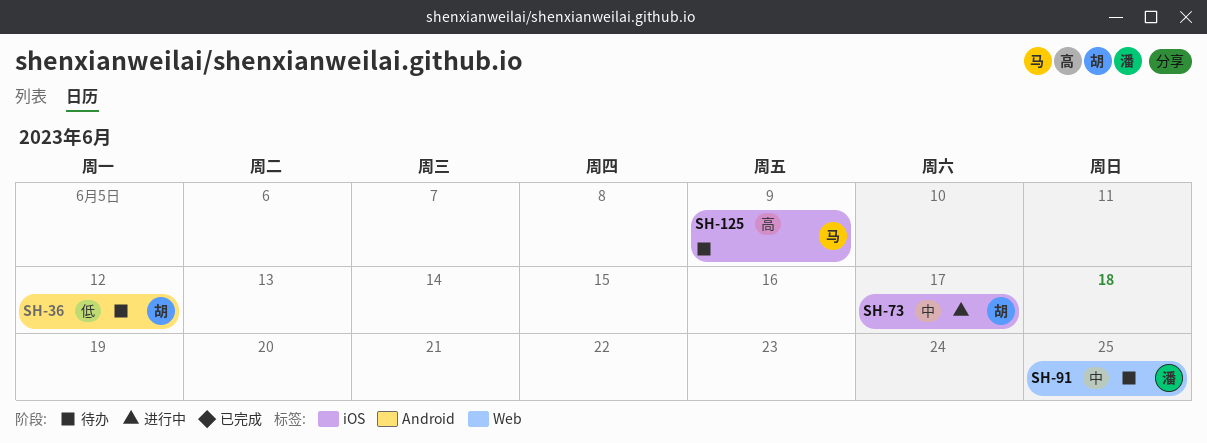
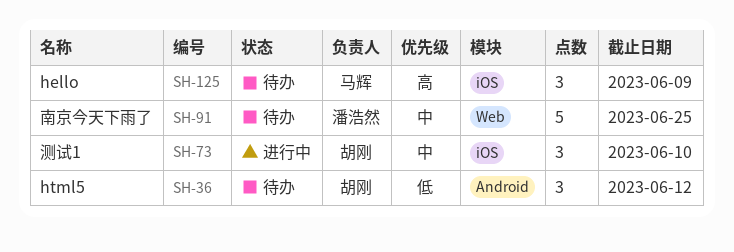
SH-73, due: Jun 17 -> Jun 10

